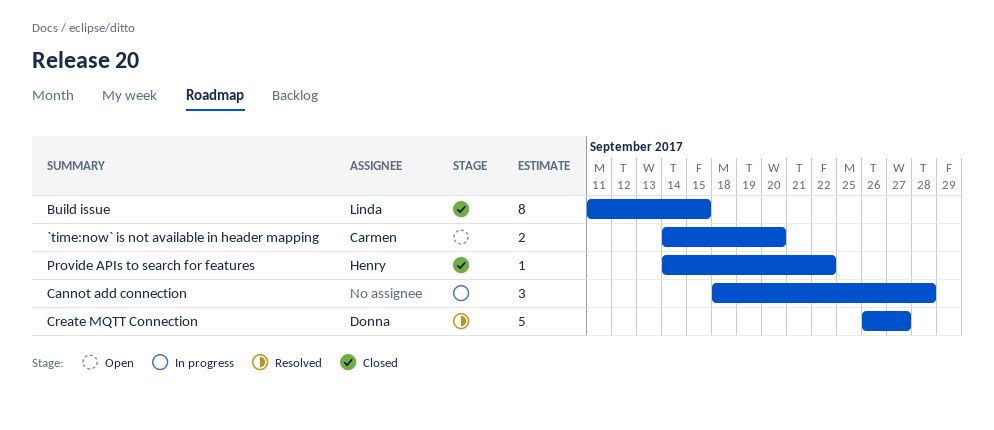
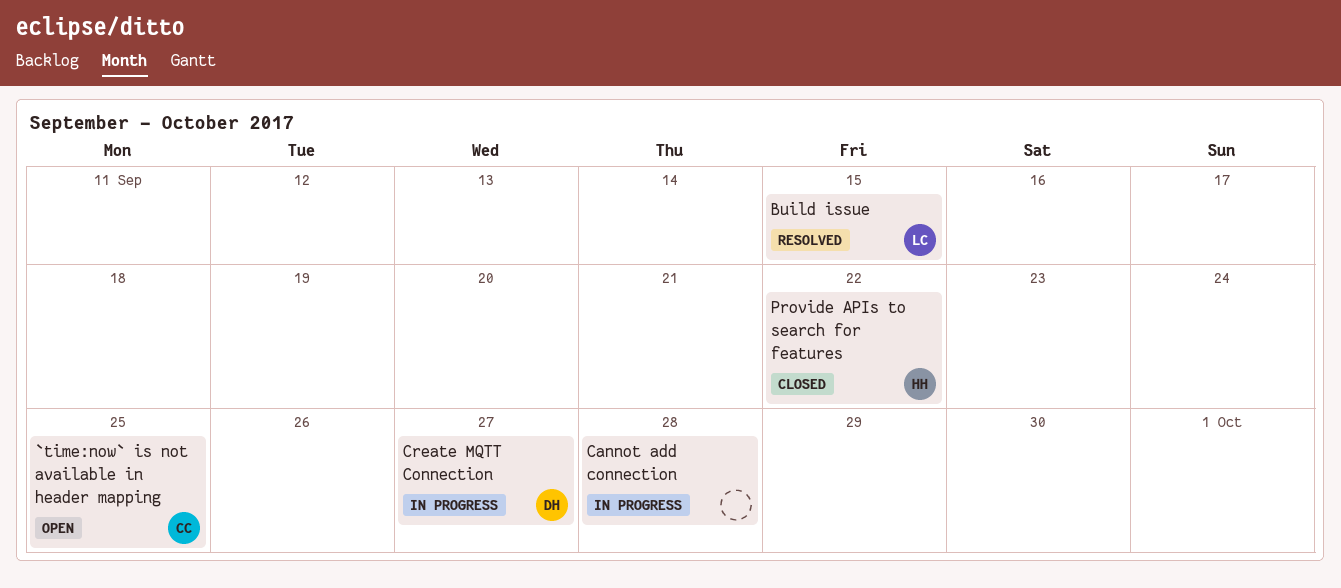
`time:now` is not available in header mapping, due: Sep 20 -> Sep 25
Build issue, status: Closed -> Resolved
Create MQTT Connection, status: Resolved -> In progress

